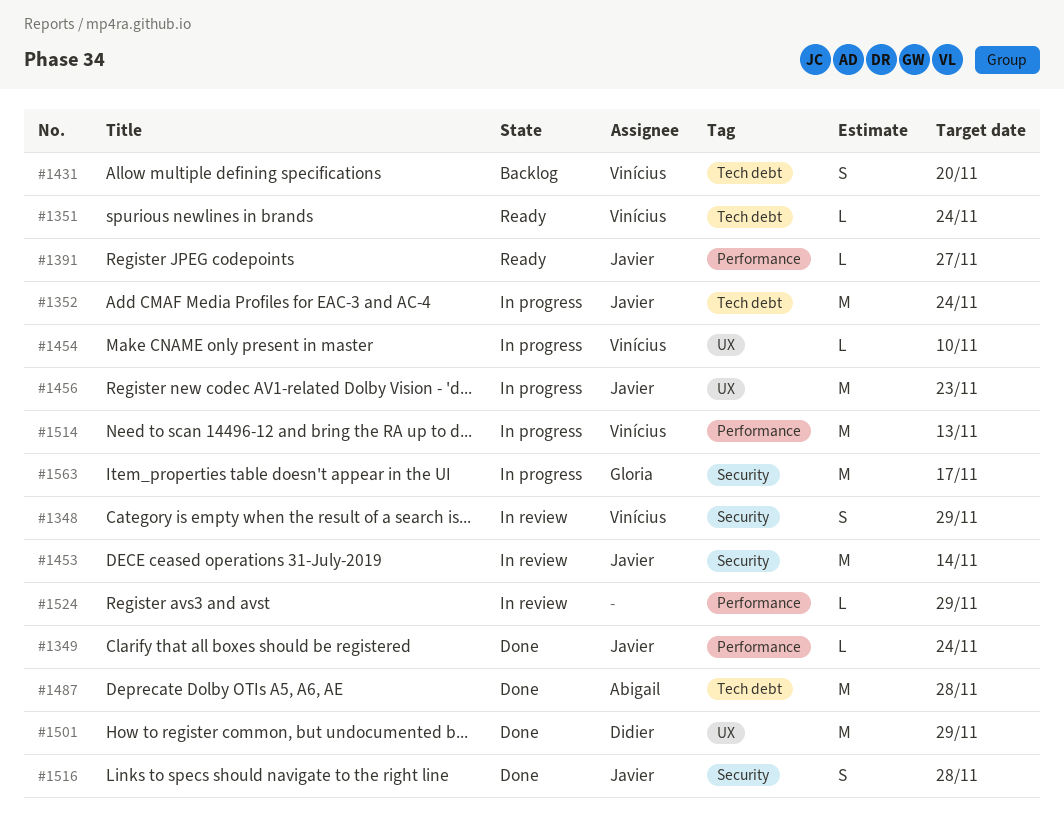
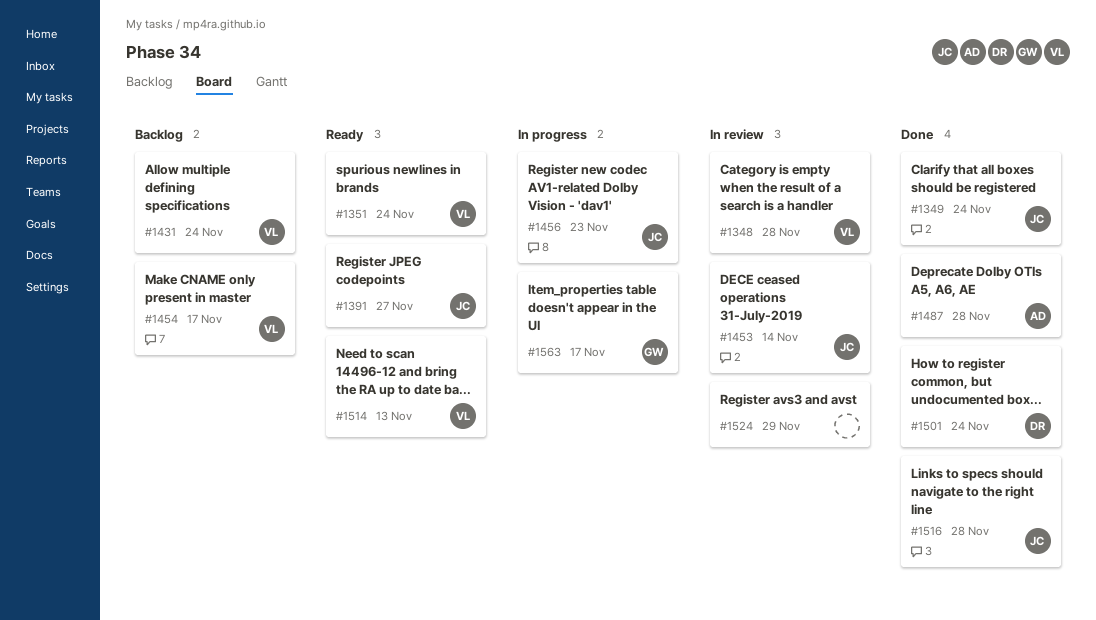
#1348, due: Nov 29 -> Nov 28
#1352: present -> none
#1431, due: Nov 20 -> Nov 24
#1454, status: In progress -> Backlog
#1454, due: Nov 10 -> Nov 17
#1501, due: Nov 29 -> Nov 24
#1514, status: In progress -> Ready

